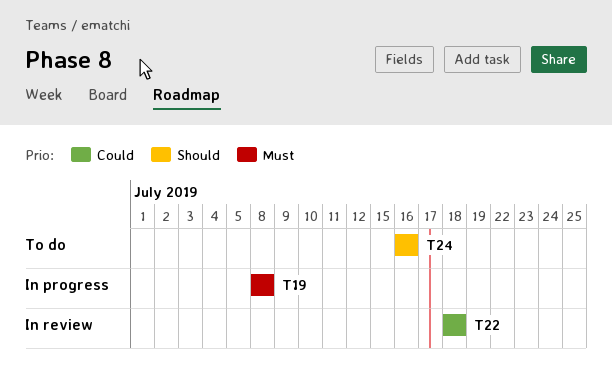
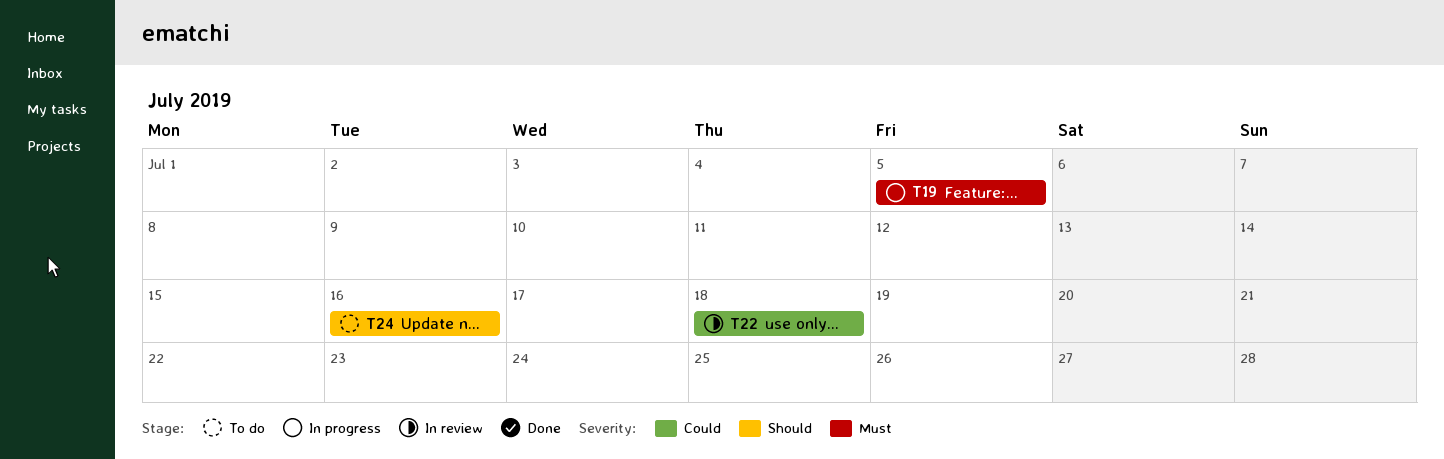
T19, start: Jul 8 -> Jul 5
T19, due: Jul 8 -> Jul 5

